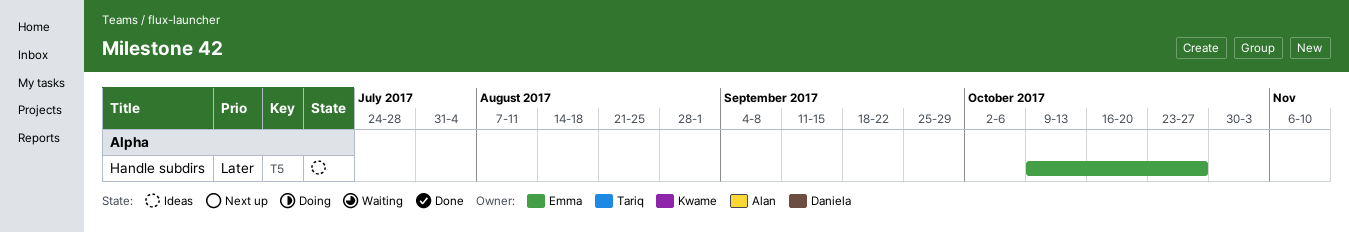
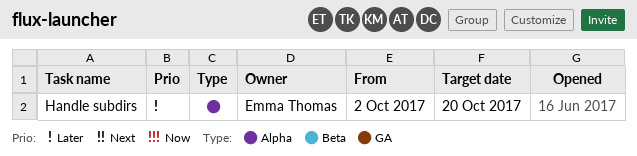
Handle subdirs, start: Oct 9 -> Oct 2
Handle subdirs, due: Oct 27 -> Oct 20

